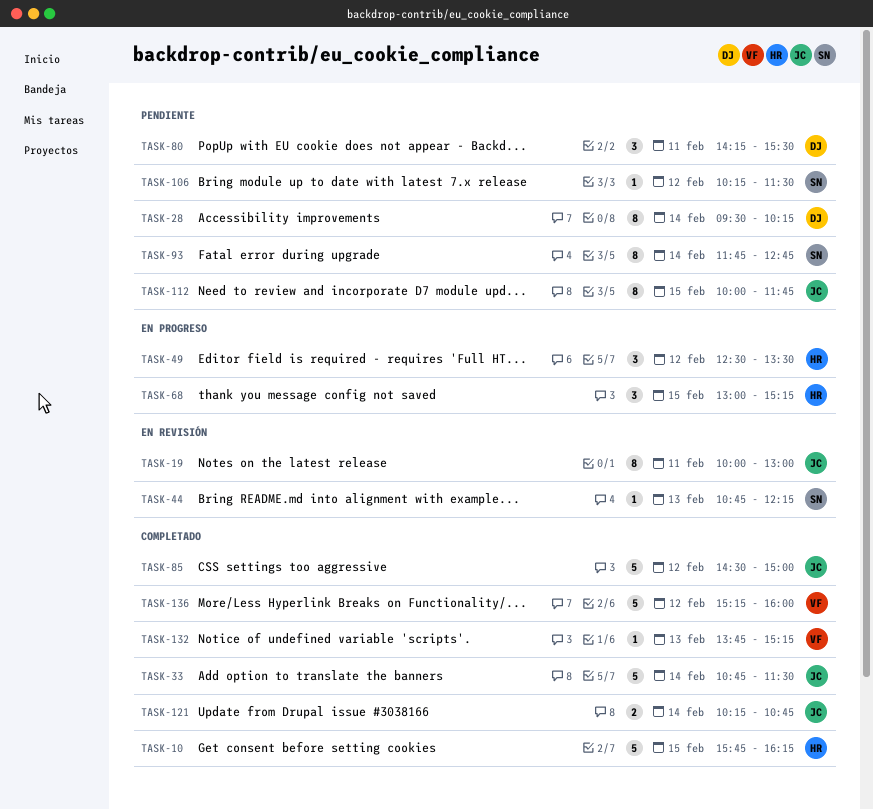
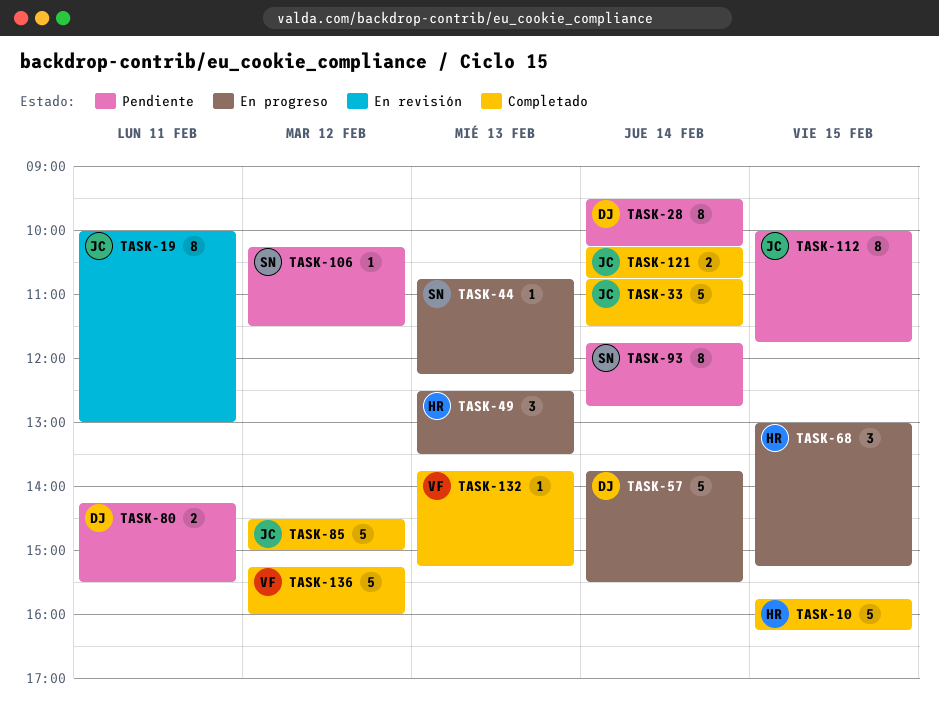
TASK-44, status: En revisión -> En progreso
TASK-49, day: Feb 12 -> Feb 13
TASK-57: none -> present
TASK-80, estimate: 3 -> 2

